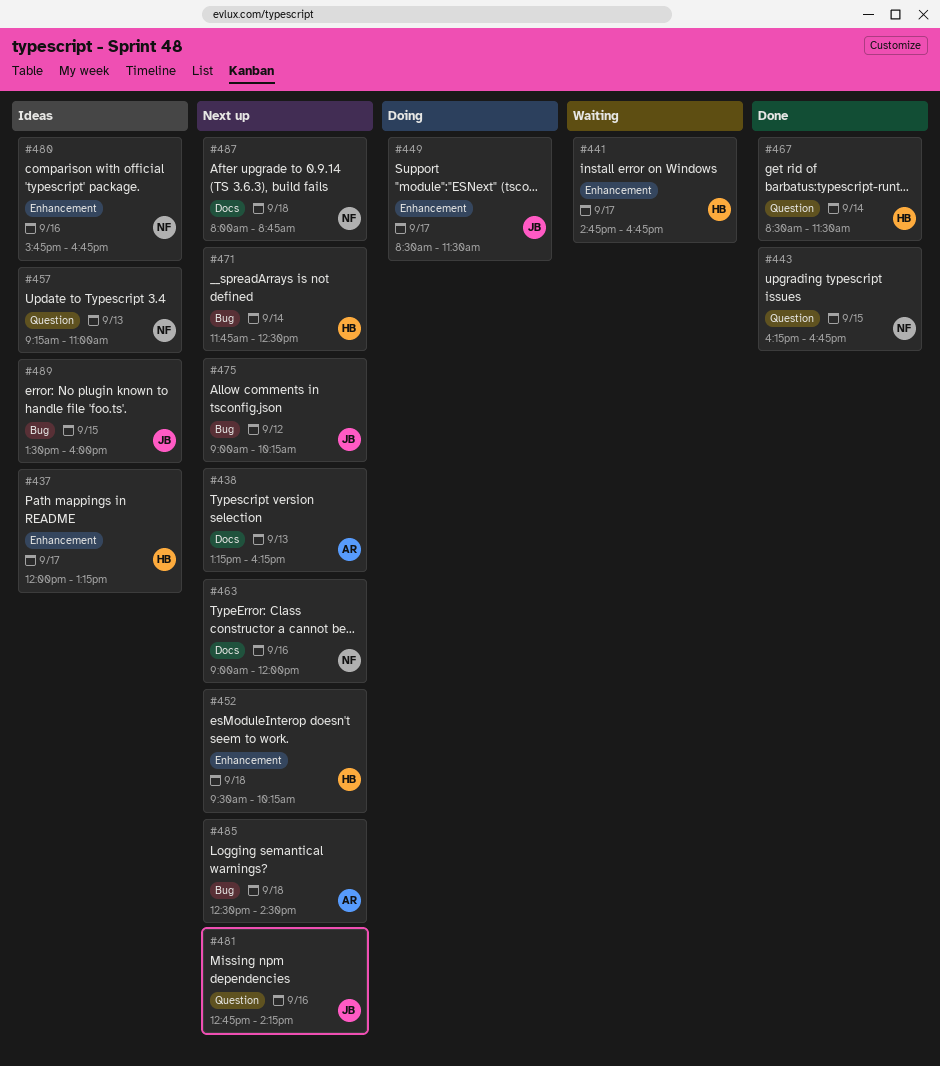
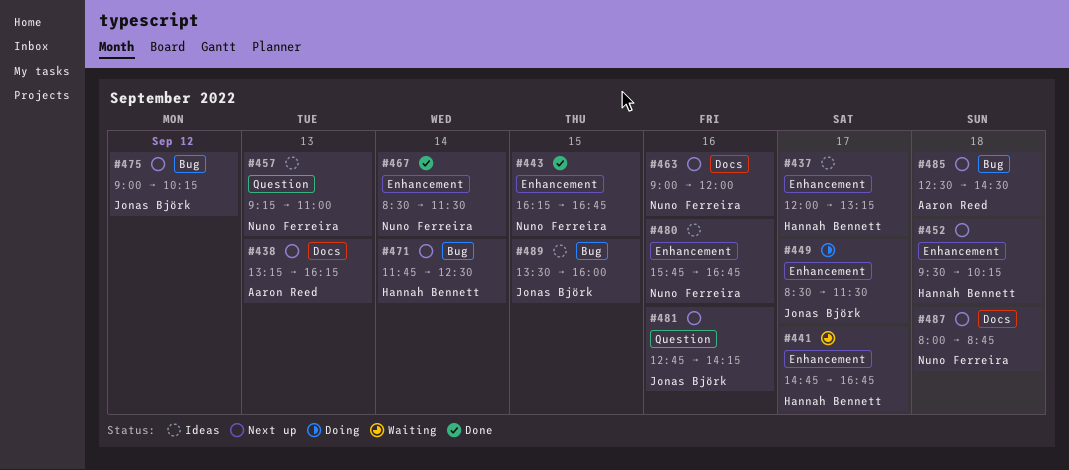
#443, label: Question -> Enhancement
#467, owner: Hannah Bennett -> Nuno Ferreira
#467, label: Question -> Enhancement

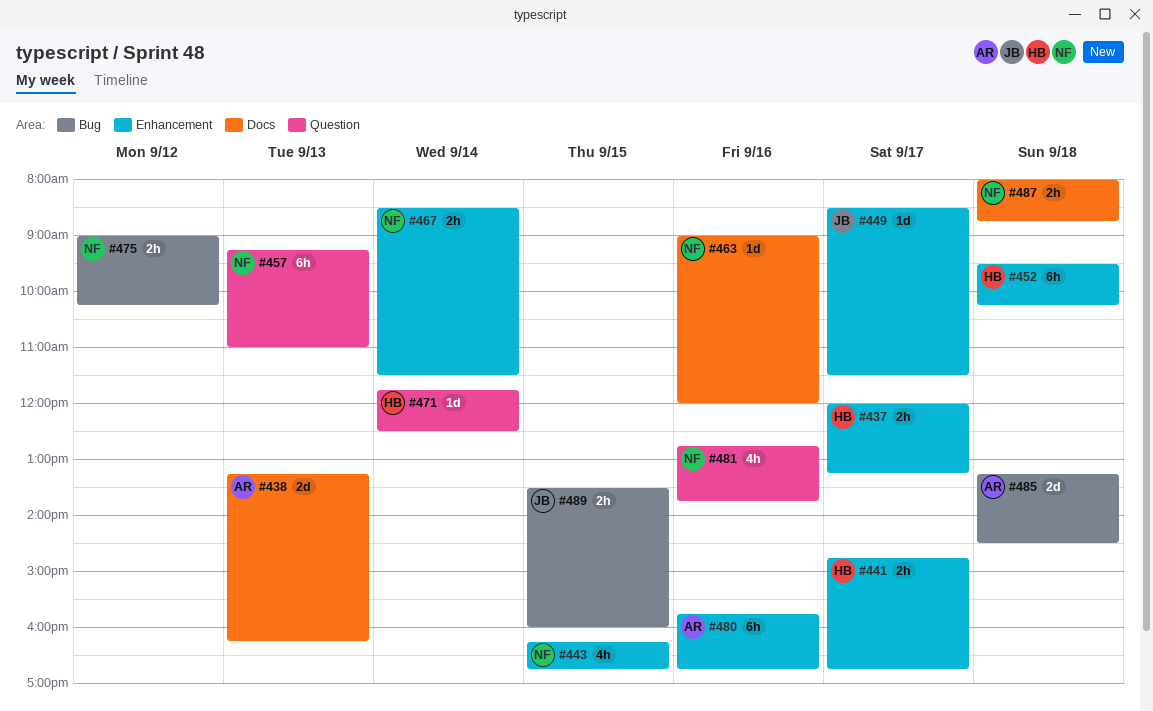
#471, label: Bug -> Question
#475, owner: Jonas Björk -> Nuno Ferreira
#480, owner: Nuno Ferreira -> Aaron Reed
#481, owner: Jonas Björk -> Nuno Ferreira
#481, ends: 14:15 -> 13:45
#485, begins: 12:30 -> 13:15

